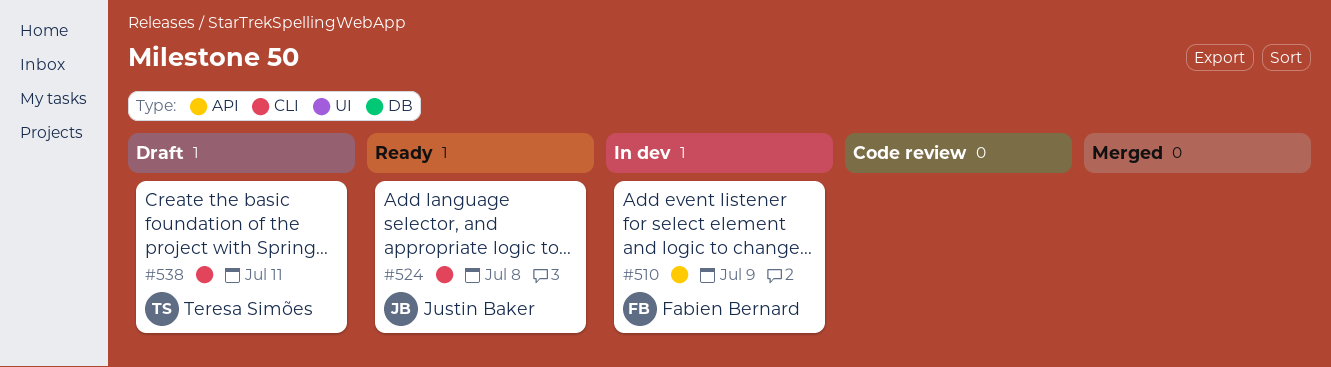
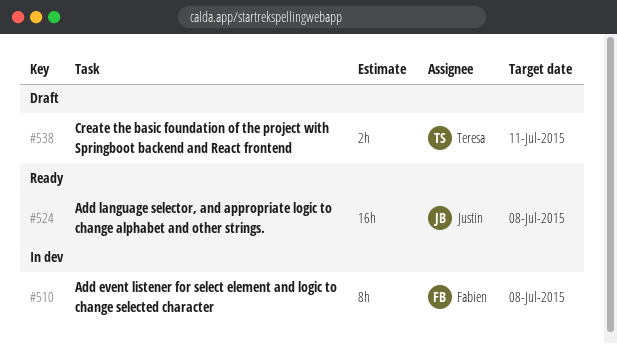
#510, due: Jul 9 -> Jul 8

